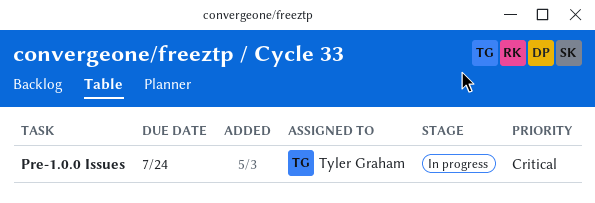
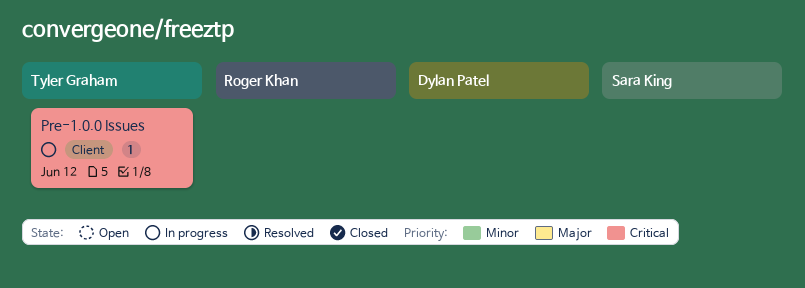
Pre-1.0.0 Issues, due: Jul 24 -> Jun 12

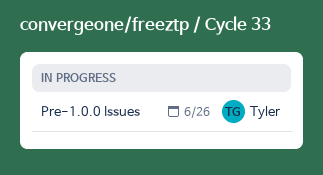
Pre-1.0.0 Issues, due: Jun 12 -> Jun 26

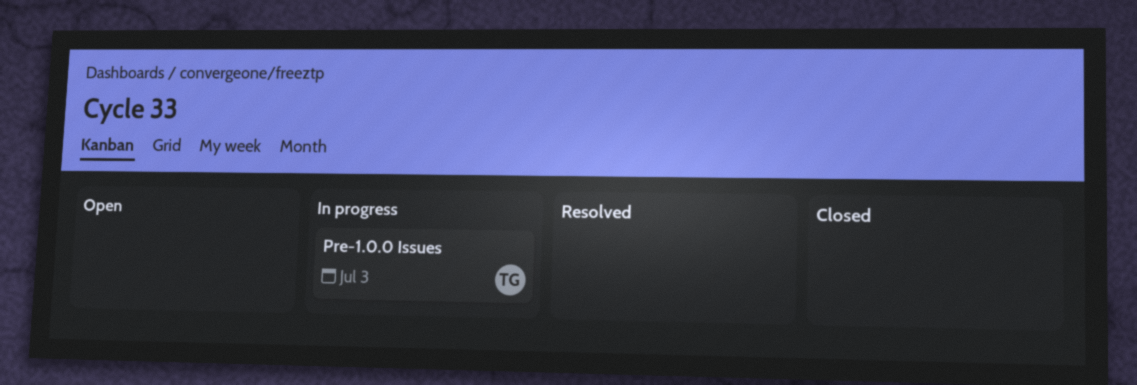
Pre-1.0.0 Issues, due: Jun 26 -> Jul 3

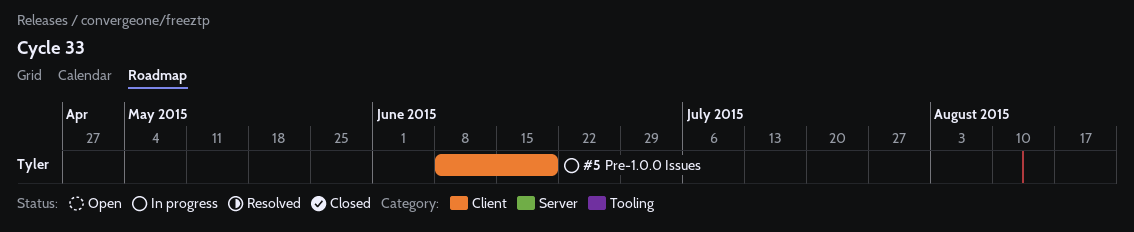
Pre-1.0.0 Issues, due: Jul 3 -> Jun 19

